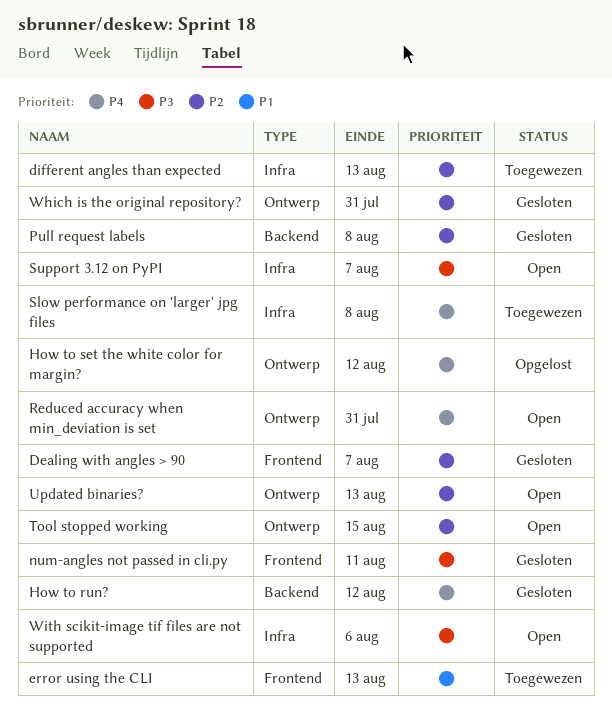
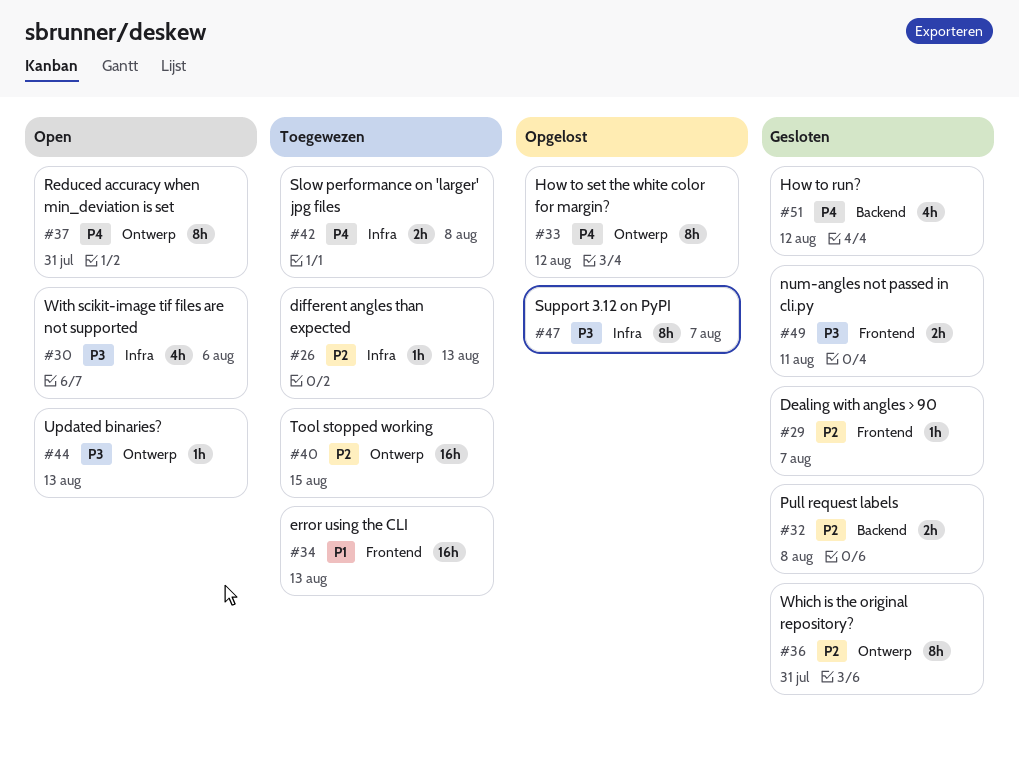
Support 3.12 on PyPI, status: Open -> Opgelost
Tool stopped working, status: Open -> Toegewezen
Updated binaries?, priority: P2 -> P3

